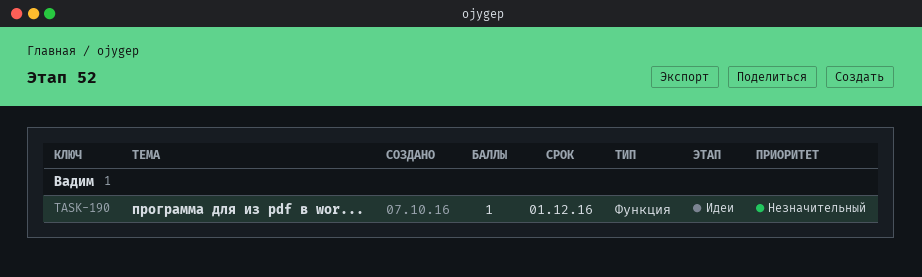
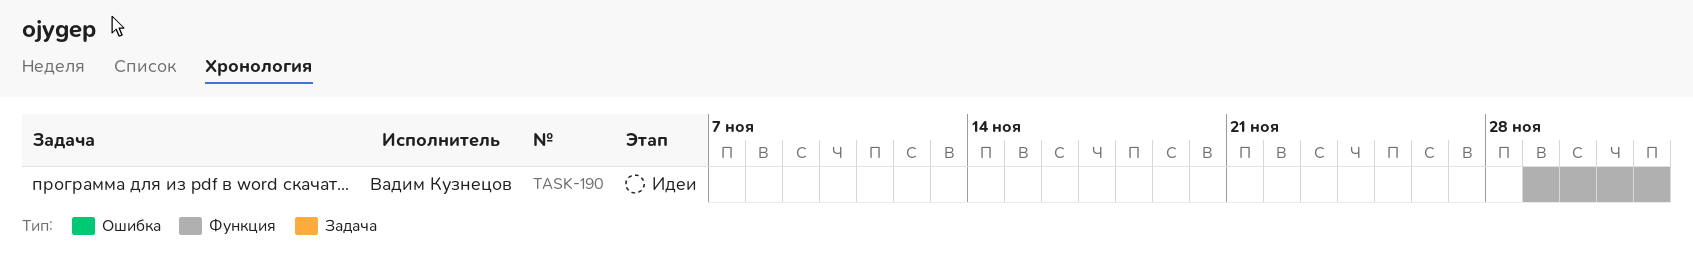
TASK-190, due: Dec 1 -> Dec 2

